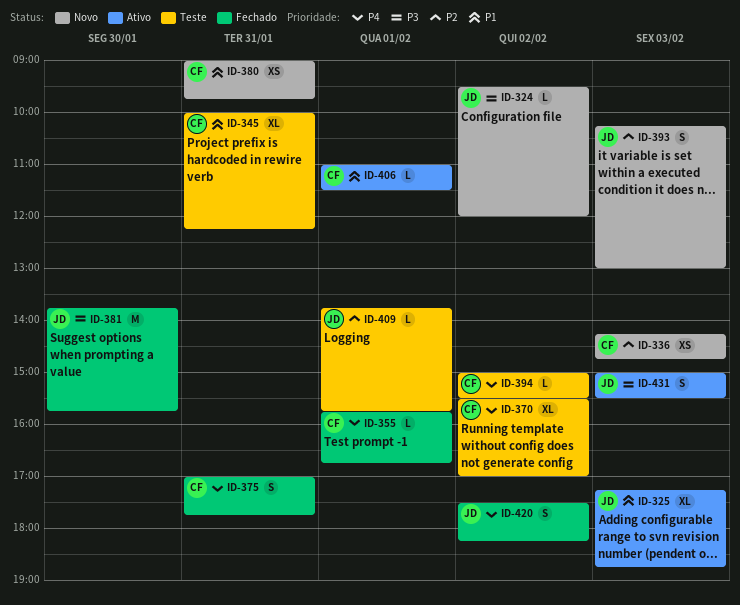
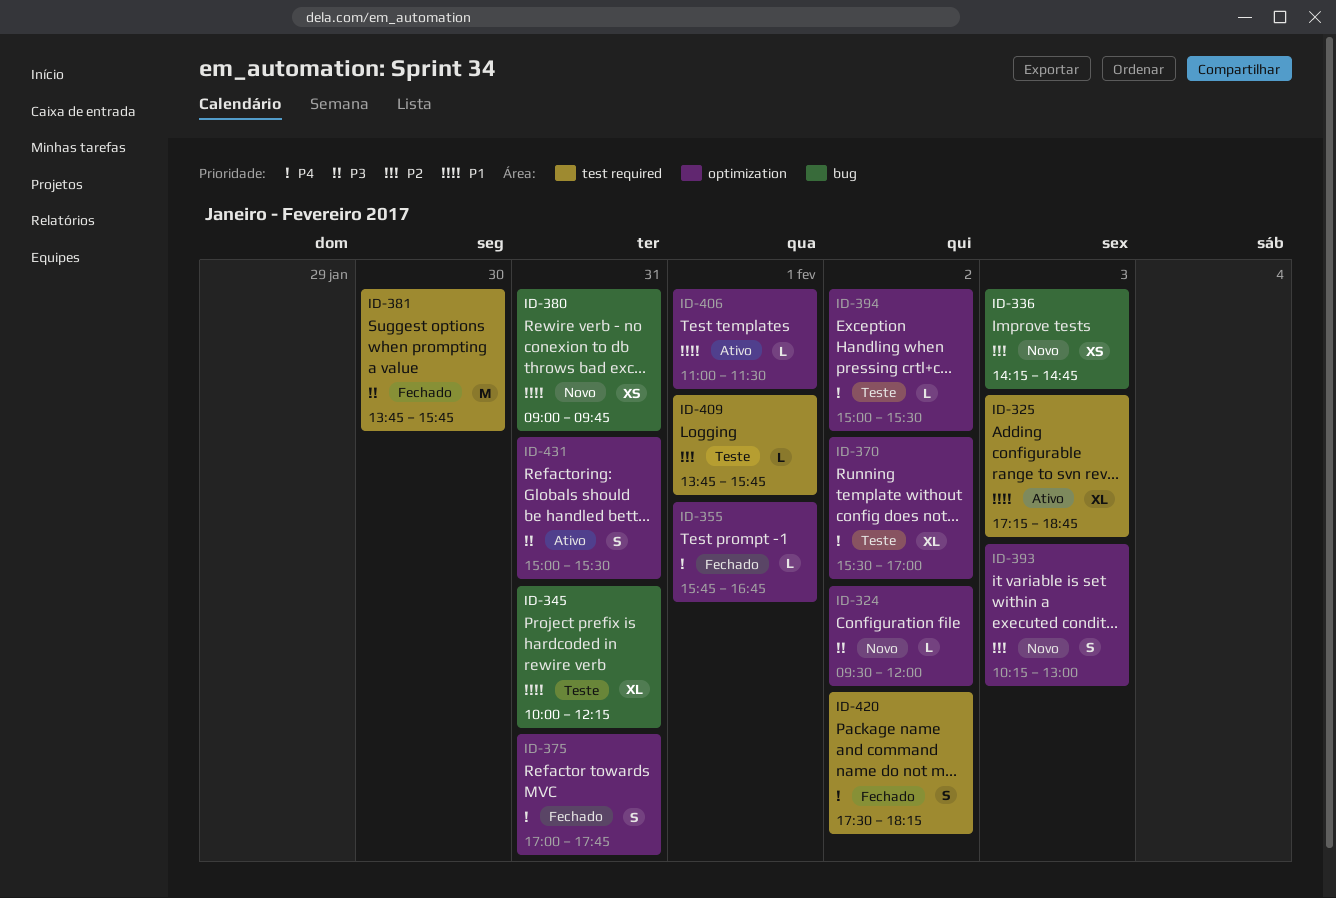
ID-431, day: Feb 3 -> Jan 31

